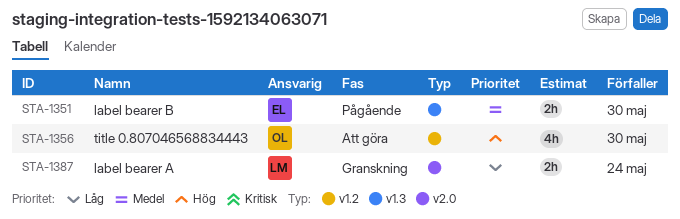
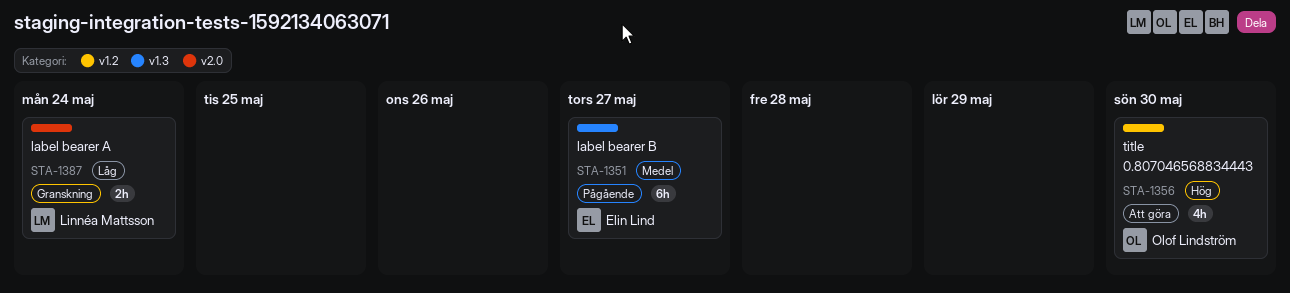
STA-1351, estimate: 2h -> 6h
STA-1351, due: May 30 -> May 27

